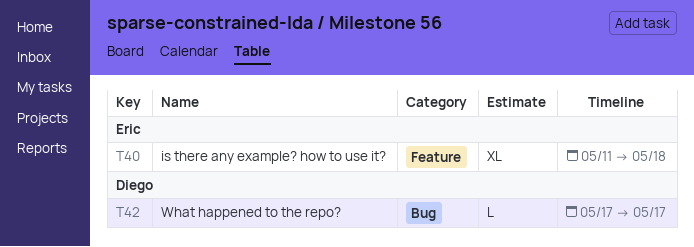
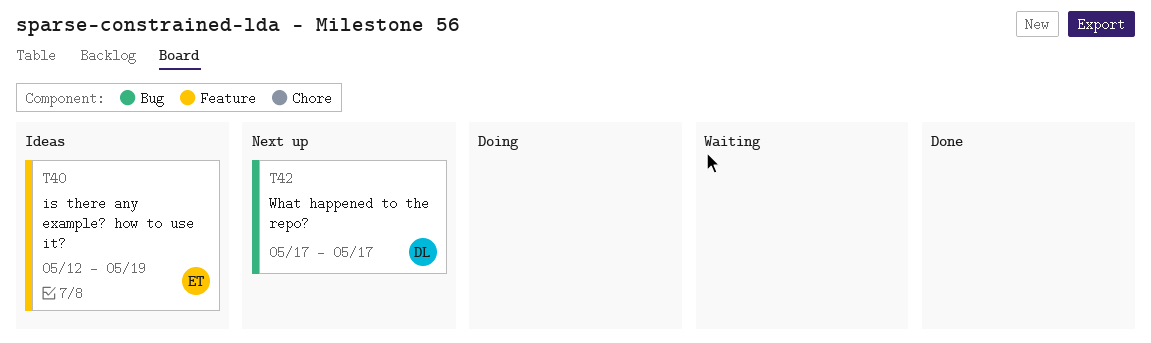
T40, start: May 11 -> May 12
T40, due: May 18 -> May 19

